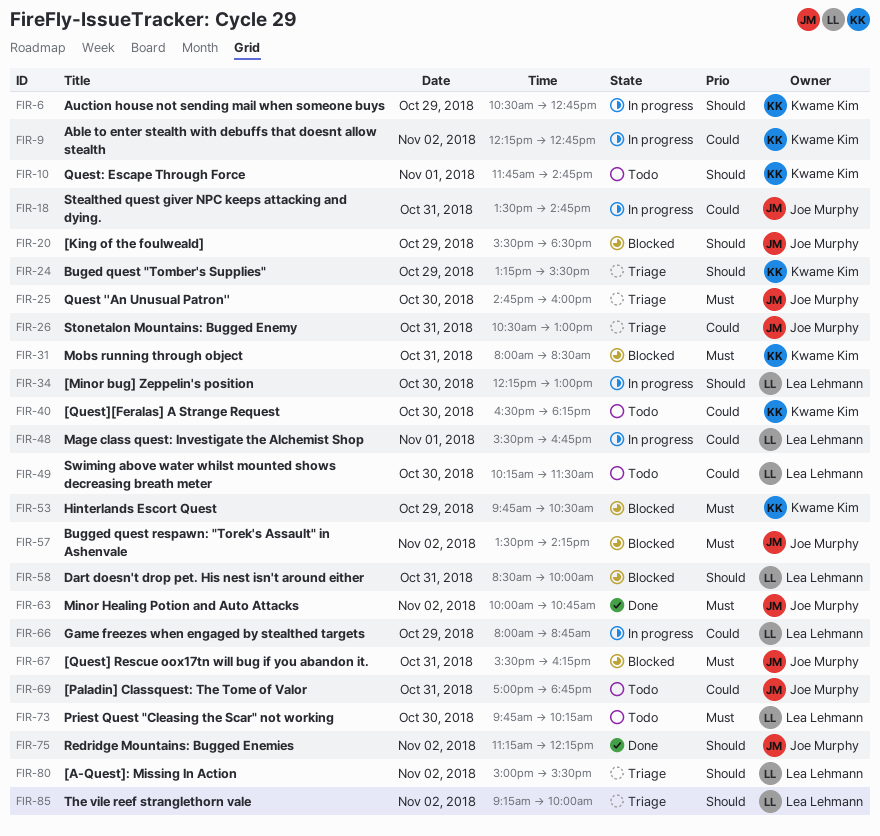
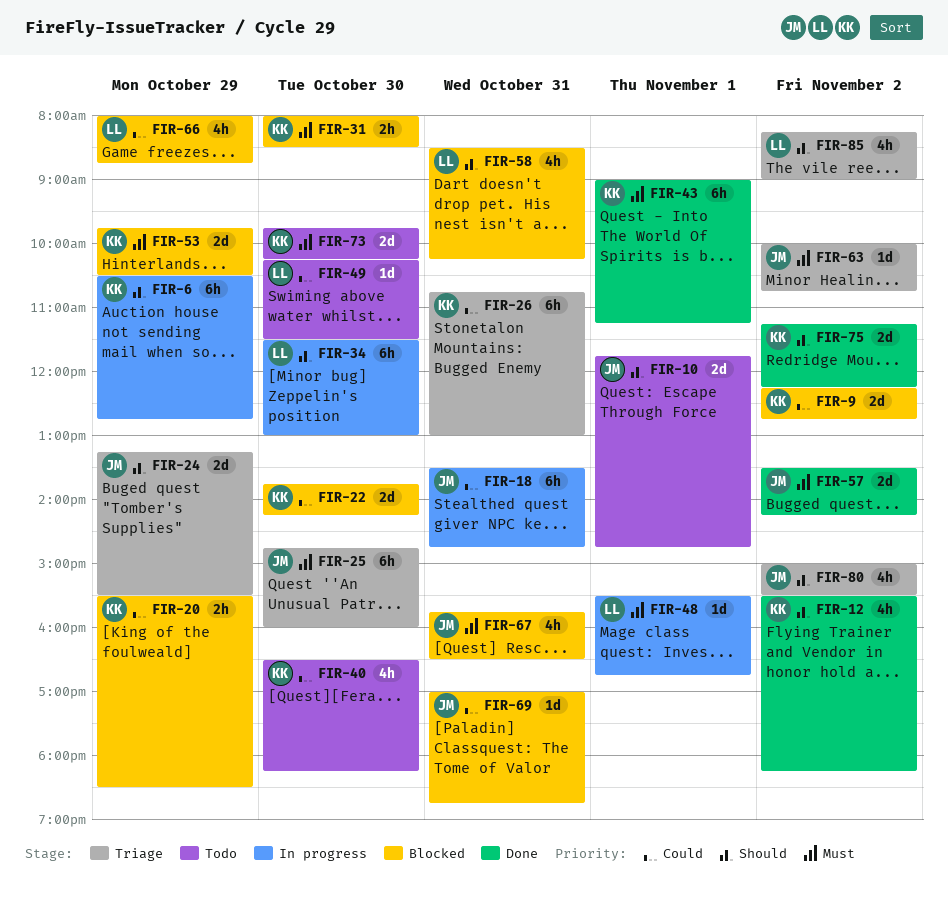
FIR-9, status: In progress -> Blocked
FIR-10, owner: Kwame Kim -> Joe Murphy
FIR-12: none -> present
FIR-20, owner: Joe Murphy -> Kwame Kim
FIR-20, priority: Should -> Could
FIR-22: none -> present
FIR-24, owner: Kwame Kim -> Joe Murphy
FIR-26, owner: Joe Murphy -> Kwame Kim
FIR-26, begins: 10:30 -> 10:45
FIR-31, day: Oct 31 -> Oct 30
FIR-34, begins: 12:15 -> 11:30
FIR-43: none -> present
FIR-48, priority: Could -> Must
FIR-57, status: Blocked -> Done
FIR-58, ends: 10:00 -> 10:15
FIR-63, status: Done -> Triage
FIR-66, status: In progress -> Blocked
FIR-67, begins: 15:30 -> 15:45
FIR-67, ends: 16:15 -> 16:30
FIR-69, status: Todo -> Blocked
FIR-73, owner: Lea Lehmann -> Kwame Kim
FIR-75, owner: Joe Murphy -> Kwame Kim
FIR-80, owner: Lea Lehmann -> Joe Murphy
FIR-85, begins: 09:15 -> 08:15
FIR-85, ends: 10:00 -> 09:00

